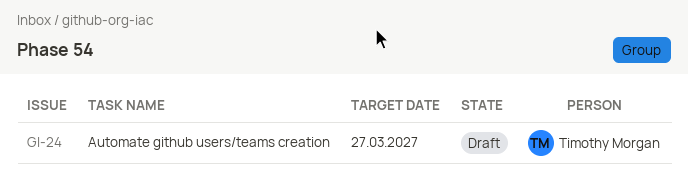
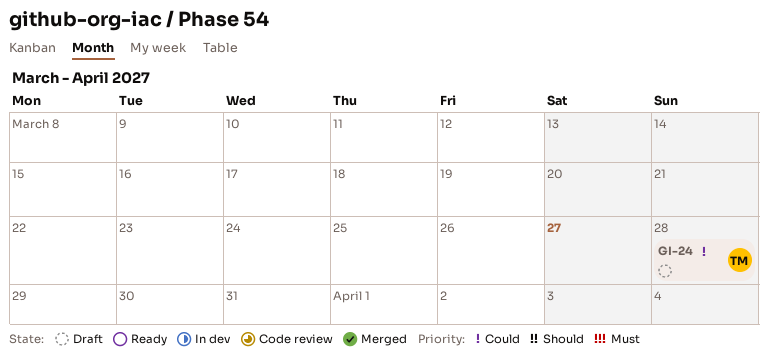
GI-24, due: Mar 27 -> Mar 28

